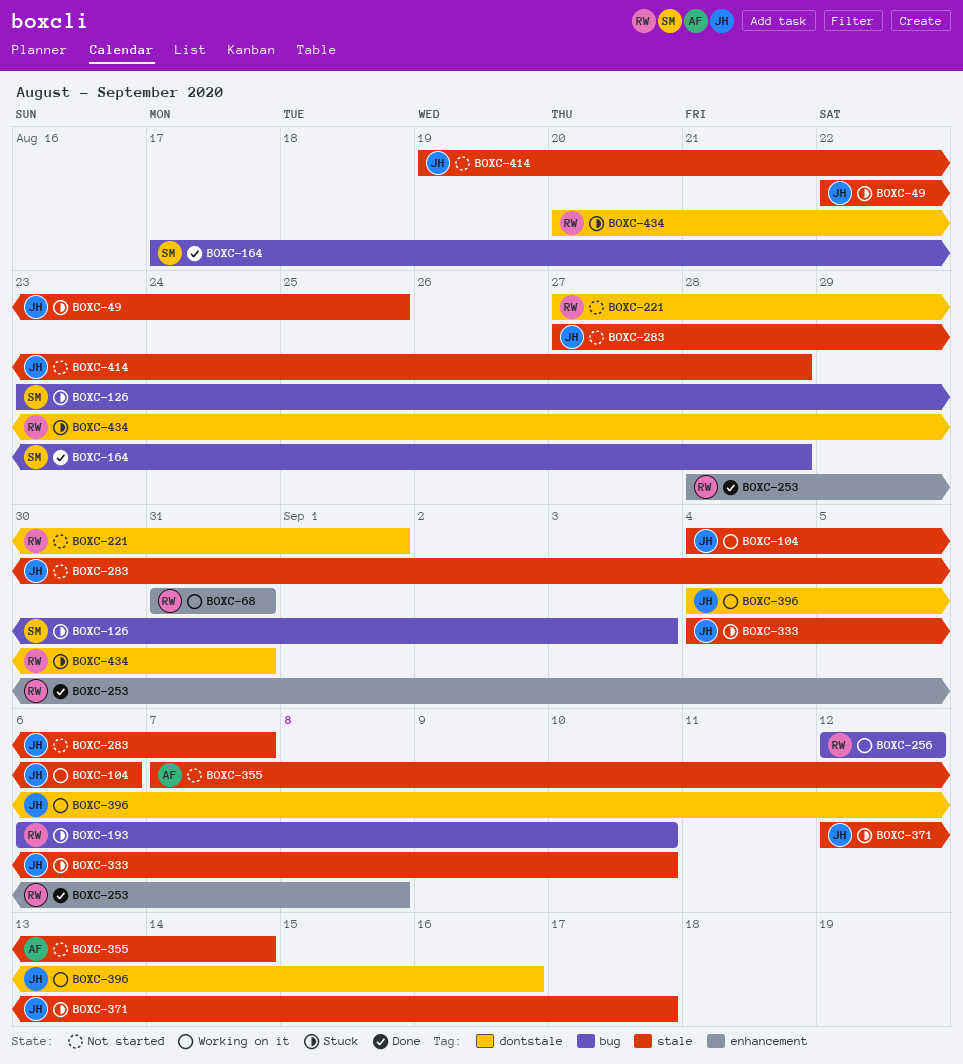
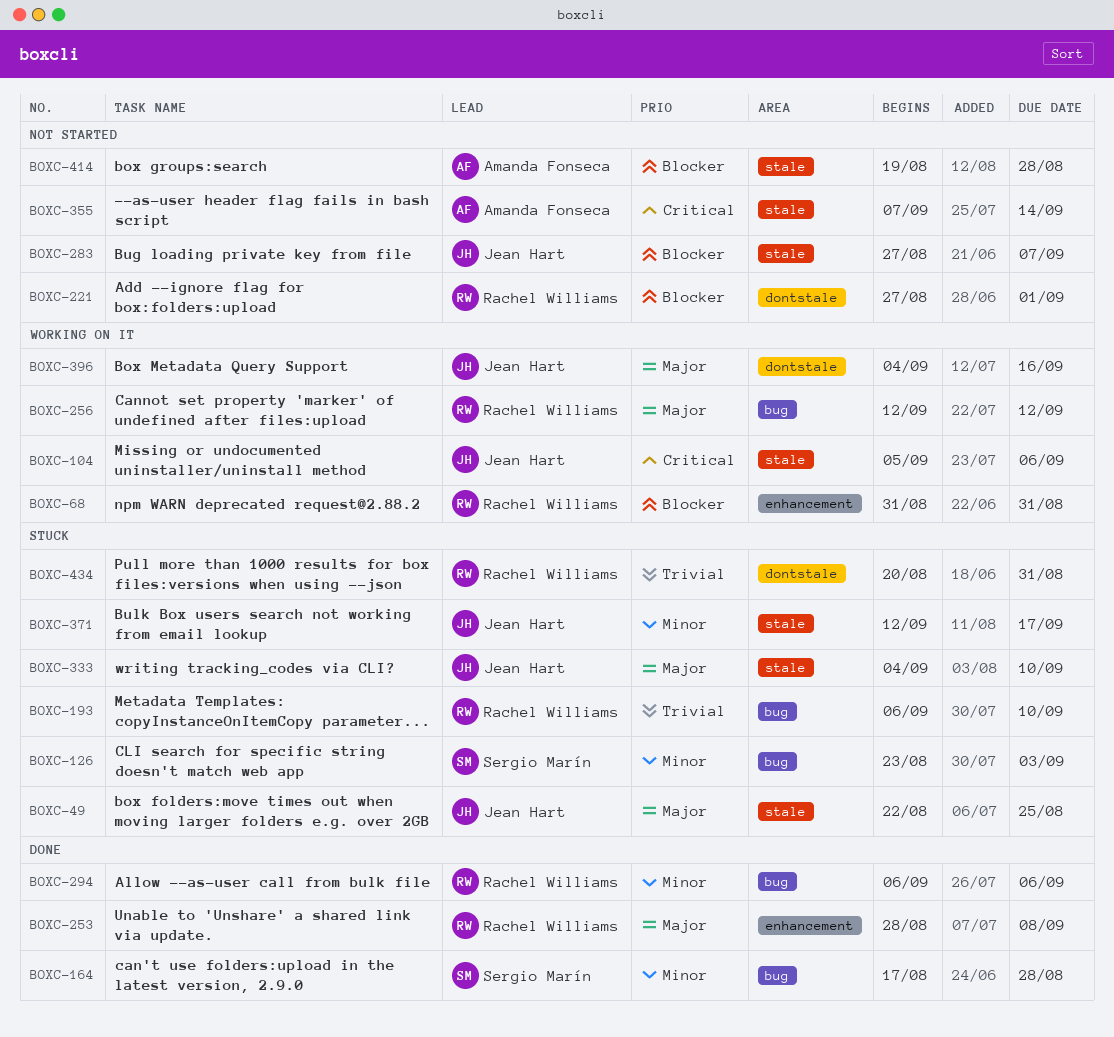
BOXC-104, start: Sep 4 -> Sep 5
BOXC-294: none -> present
BOXC-414, owner: Jean Hart -> Amanda Fonseca

